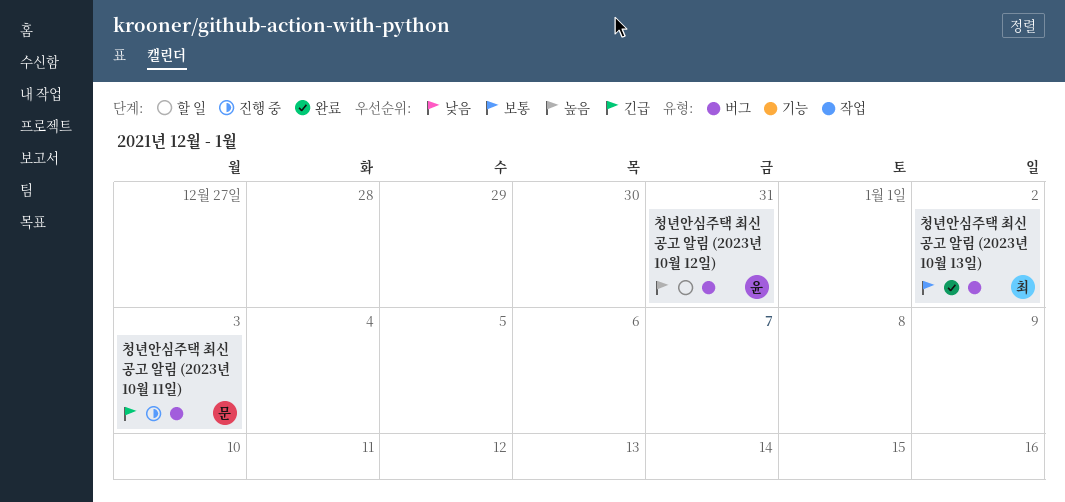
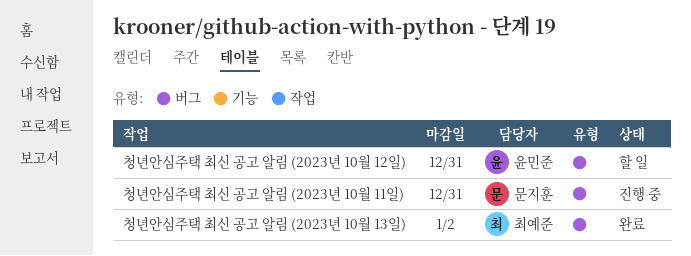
청년안심주택 최신 공고 알림 (2023년 10월 11일), due: Jan 3 -> Dec 31

